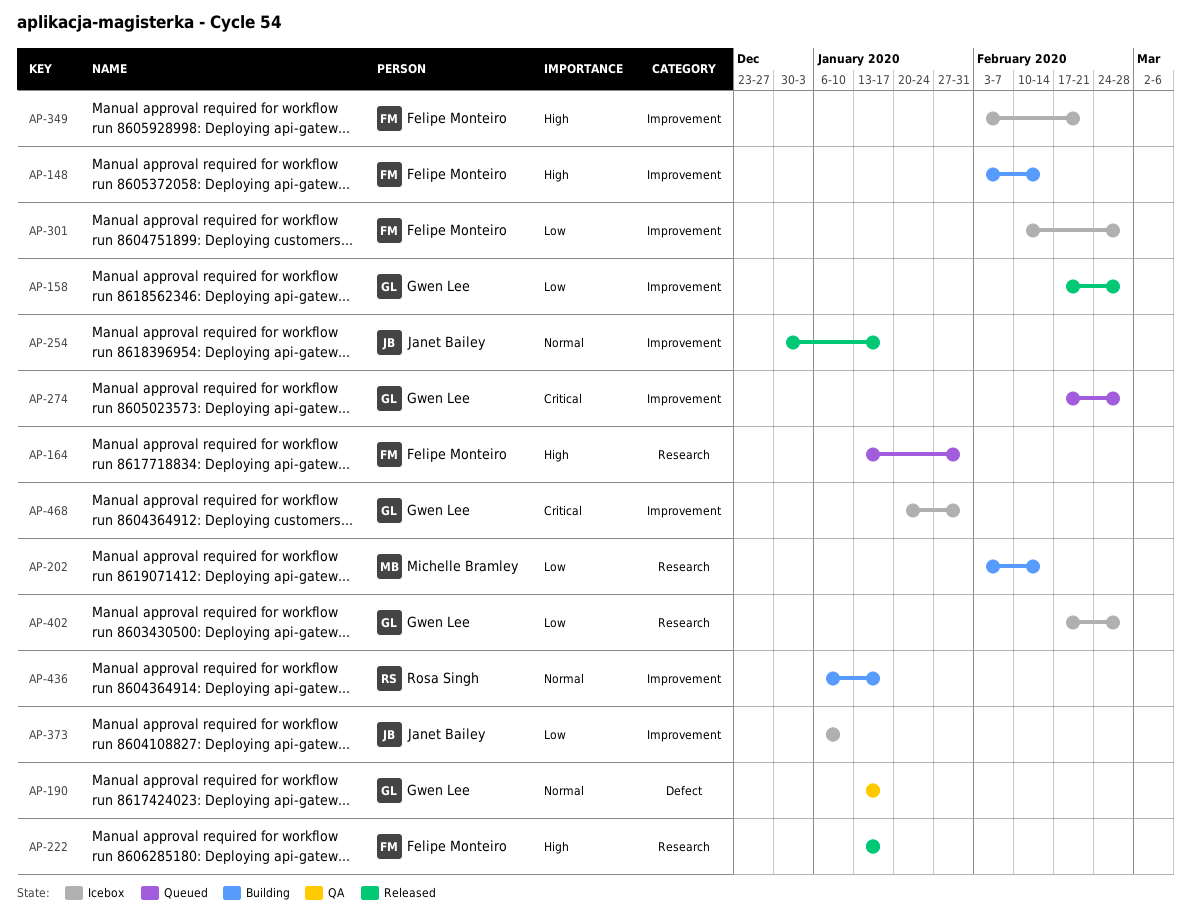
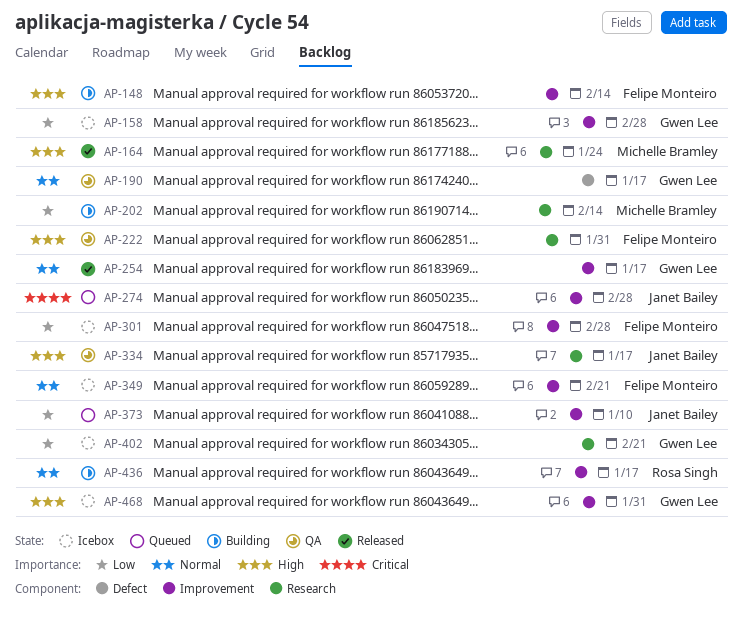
AP-158, status: Released -> Icebox
AP-164, status: Queued -> Released
AP-164, owner: Felipe Monteiro -> Michelle Bramley
AP-164, due: Jan 31 -> Jan 24
AP-222, status: Released -> QA
AP-222, due: Jan 17 -> Jan 31
AP-254, owner: Janet Bailey -> Gwen Lee
AP-274, owner: Gwen Lee -> Janet Bailey
AP-334: none -> present
AP-349, priority: High -> Normal
AP-373, status: Icebox -> Queued
AP-402, due: Feb 28 -> Feb 21
AP-468, priority: Critical -> High

